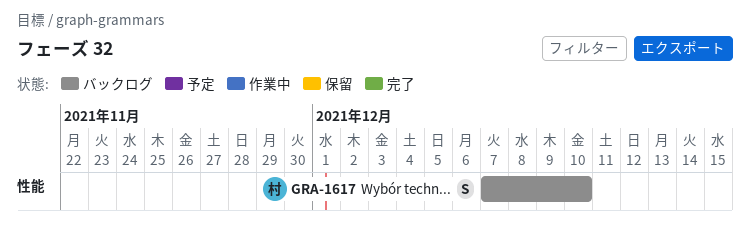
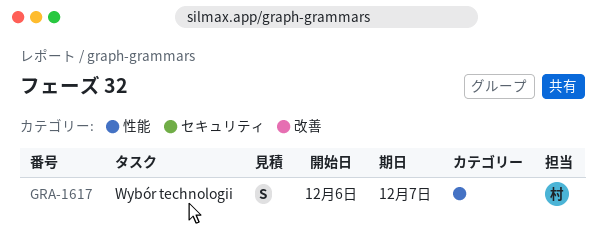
GRA-1617, start: Dec 7 -> Dec 6
GRA-1617, due: Dec 10 -> Dec 7

